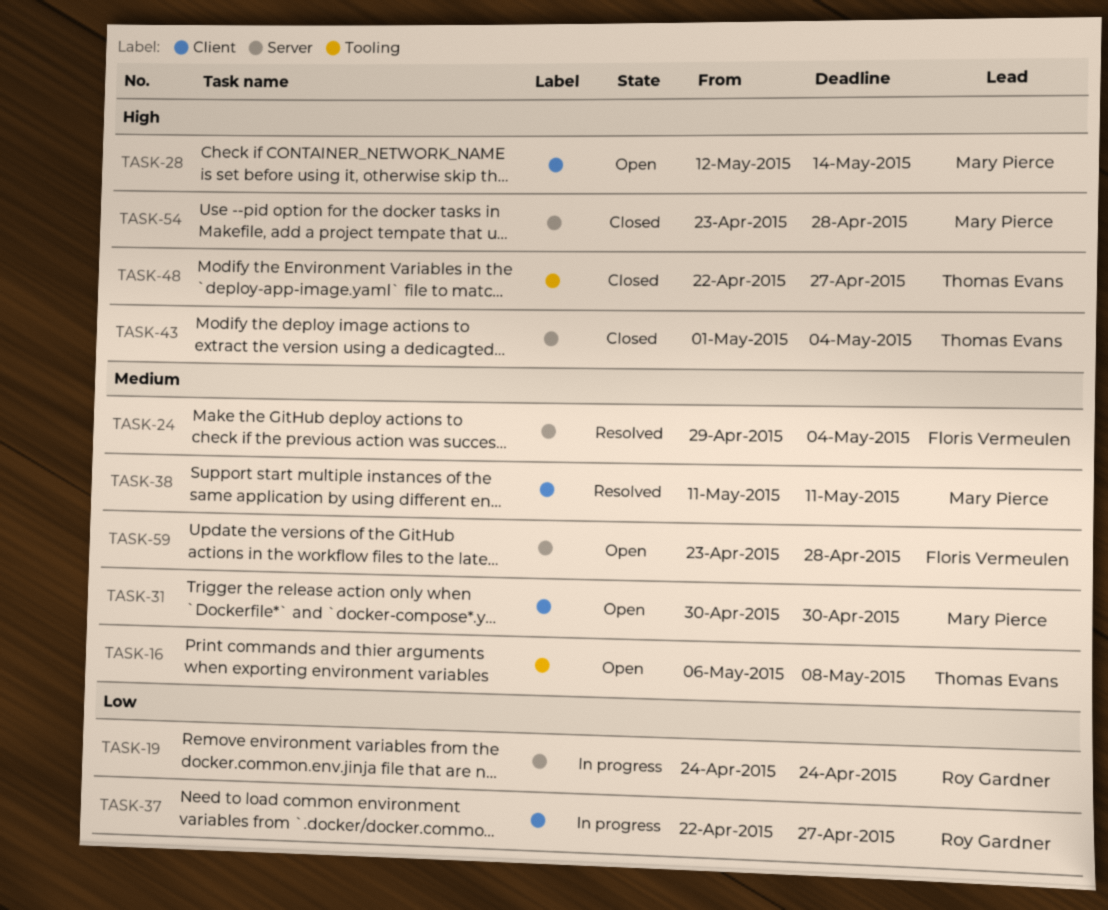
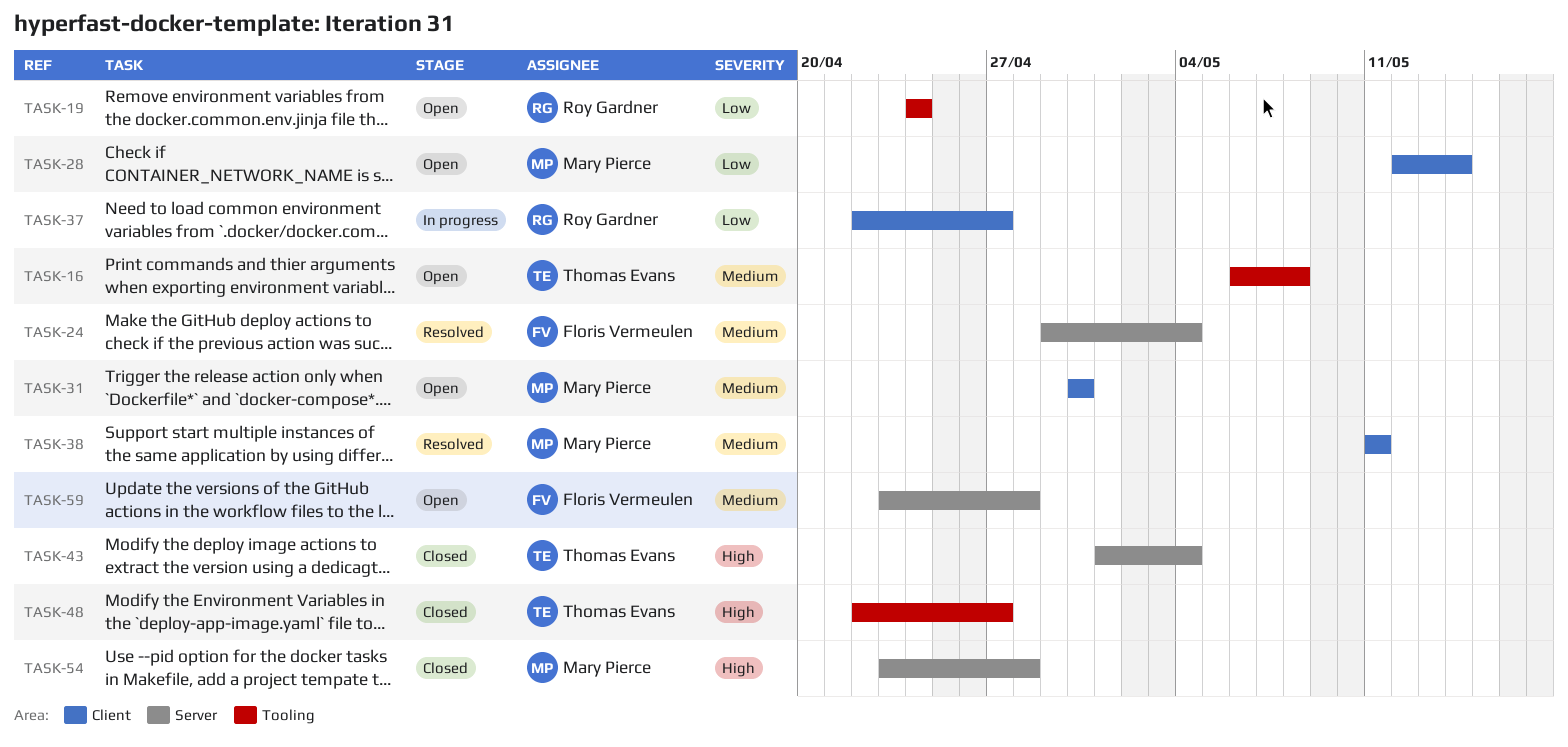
TASK-19, status: In progress -> Open
TASK-19, label: Server -> Tooling
TASK-28, priority: High -> Low

